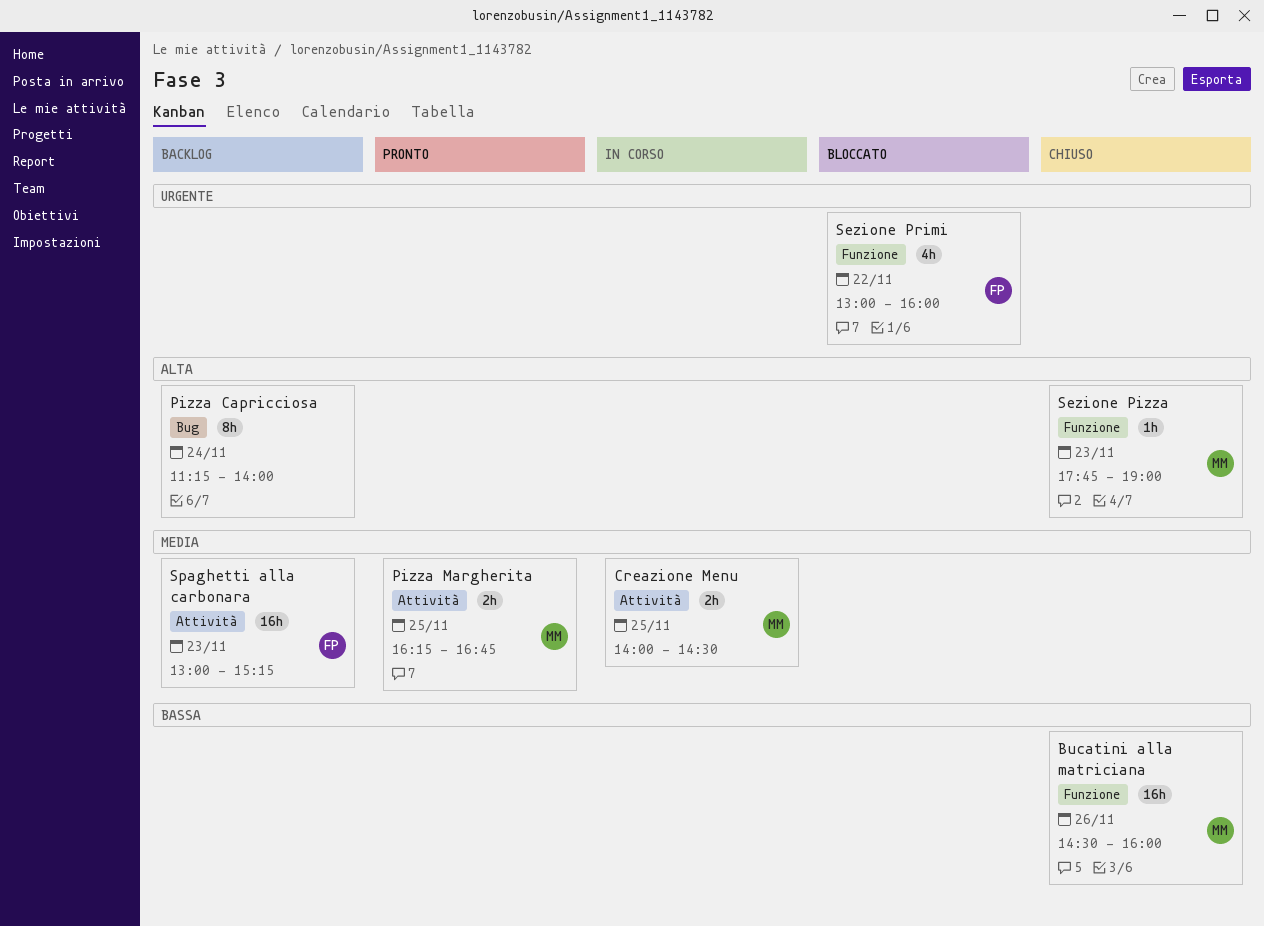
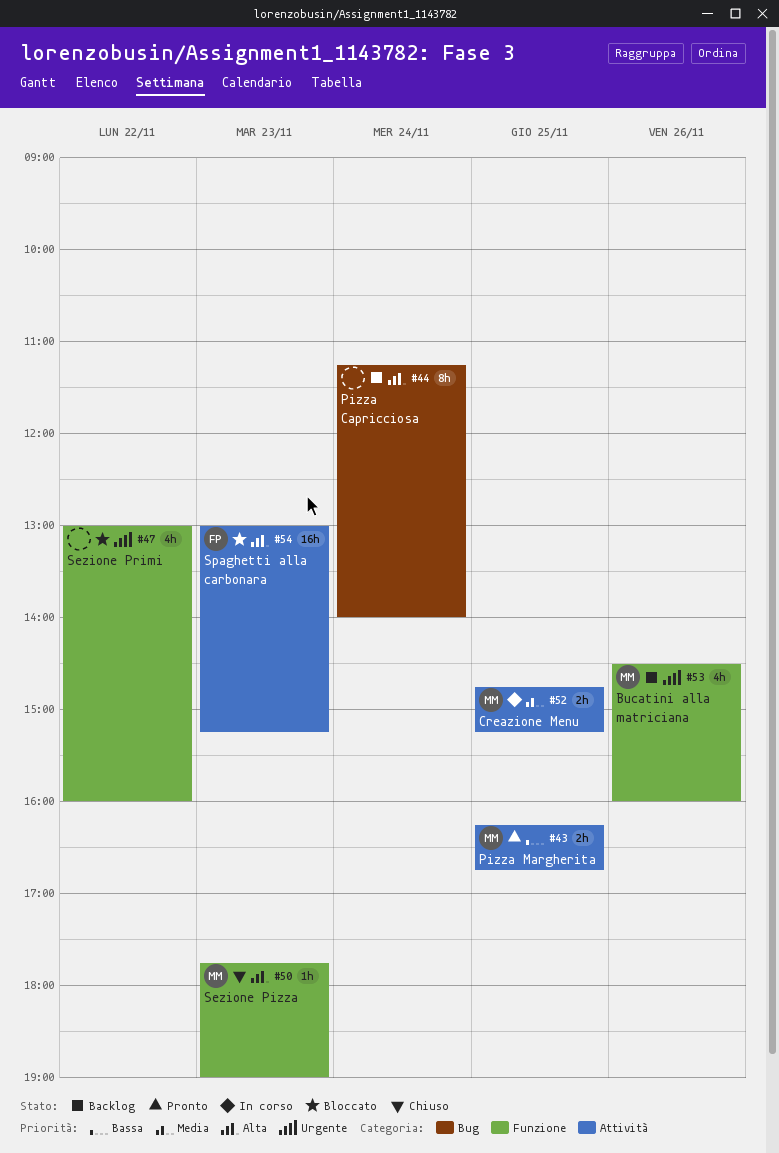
Bucatini alla matriciana, status: Chiuso -> Backlog
Bucatini alla matriciana, priority: Bassa -> Urgente
Bucatini alla matriciana, estimate: 16h -> 4h
Creazione Menu, begins: 14:00 -> 14:45
Creazione Menu, ends: 14:30 -> 15:15
Pizza Margherita, priority: Media -> Bassa
Sezione Primi, owner: FP -> none
Spaghetti alla carbonara, status: Backlog -> Bloccato
Spaghetti alla carbonara, priority: Media -> Alta

